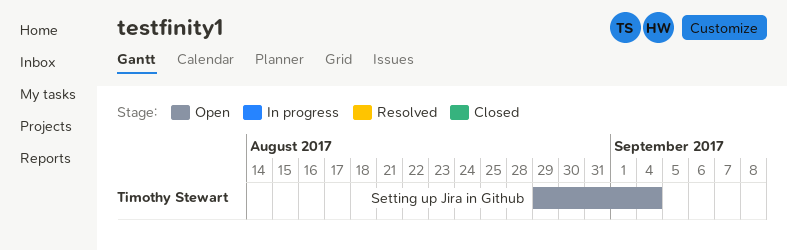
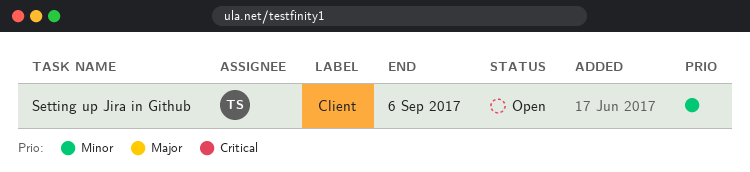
Setting up Jira in Github, due: Sep 4 -> Sep 6

